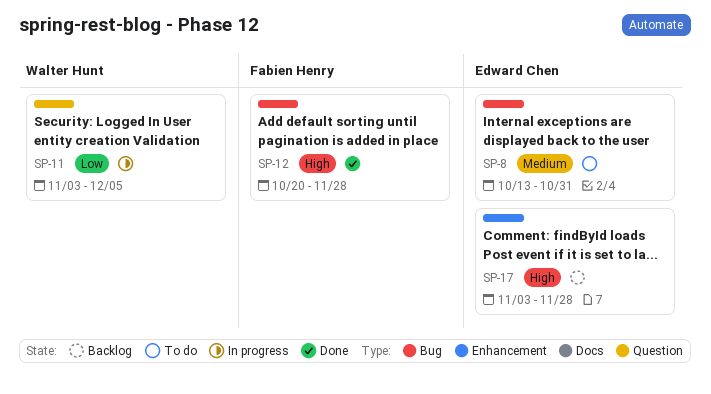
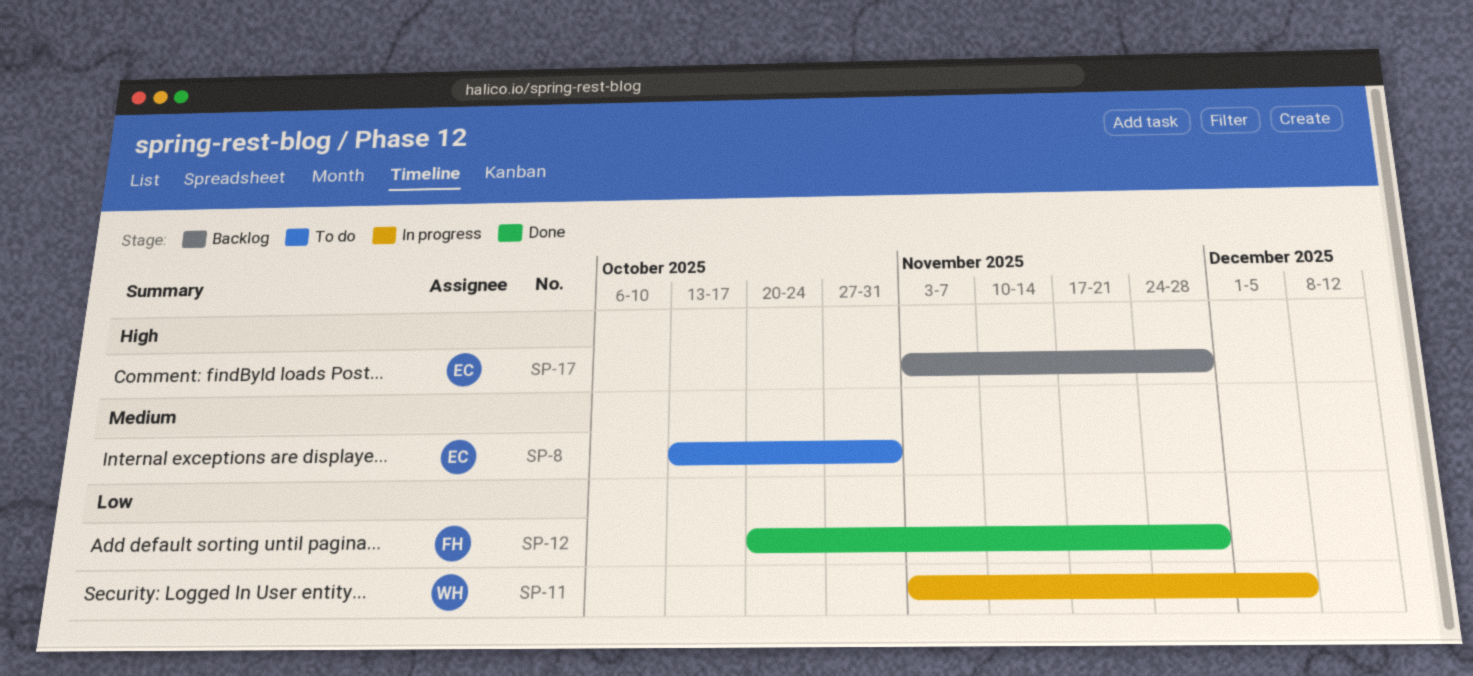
SP-12, priority: High -> Low

